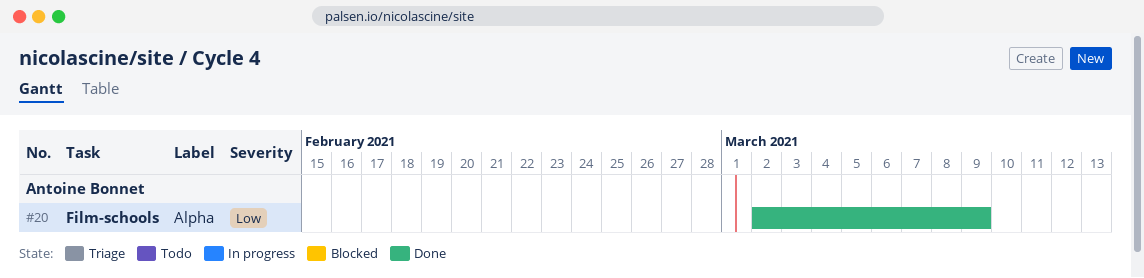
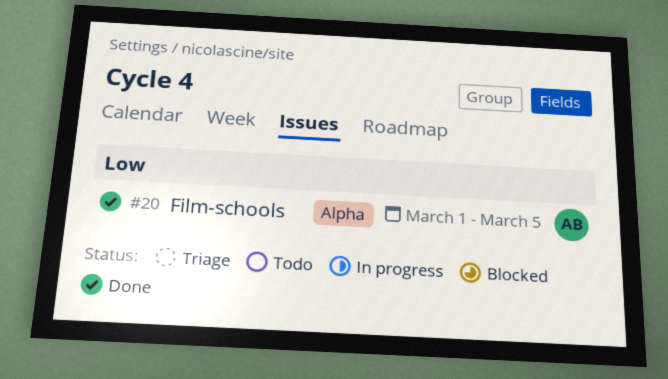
#20, start: Mar 2 -> Mar 1
#20, due: Mar 9 -> Mar 5

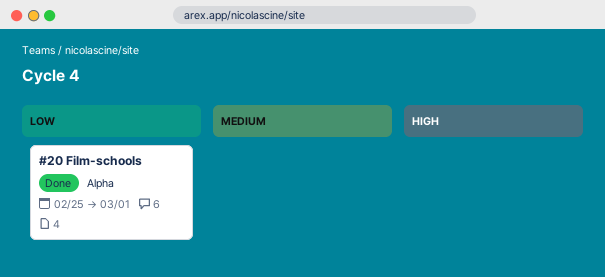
#20, start: Mar 1 -> Feb 25
#20, due: Mar 5 -> Mar 1

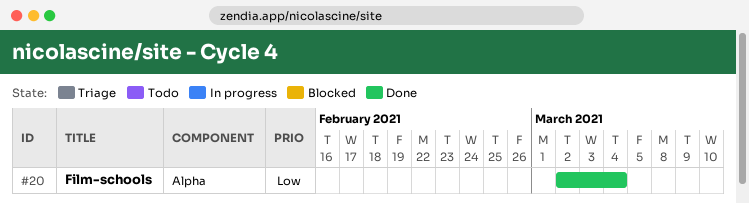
#20, start: Feb 25 -> Mar 2
#20, due: Mar 1 -> Mar 4

